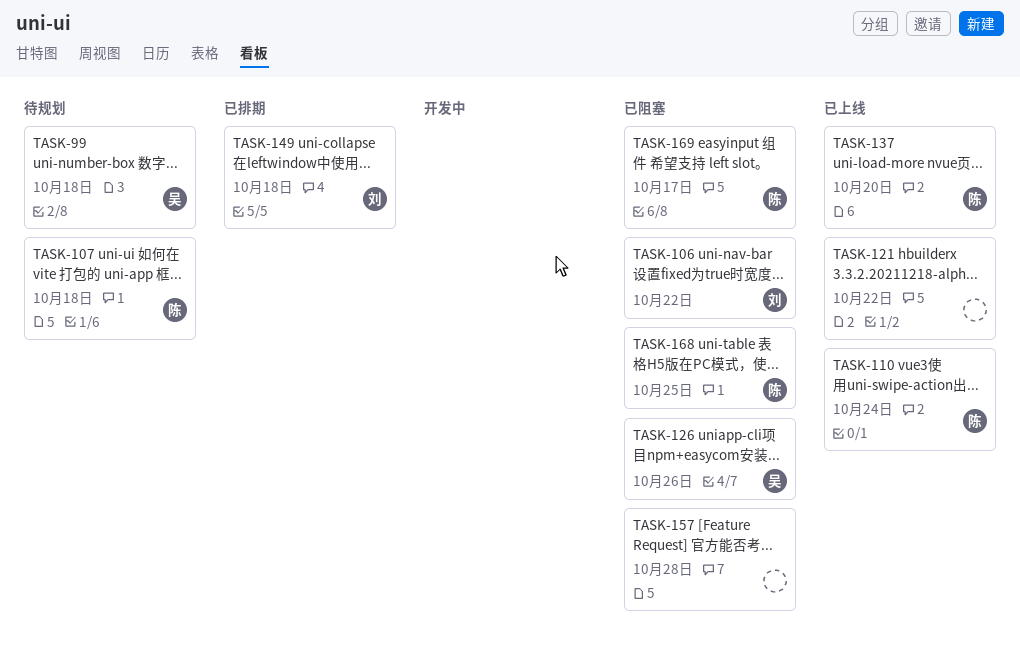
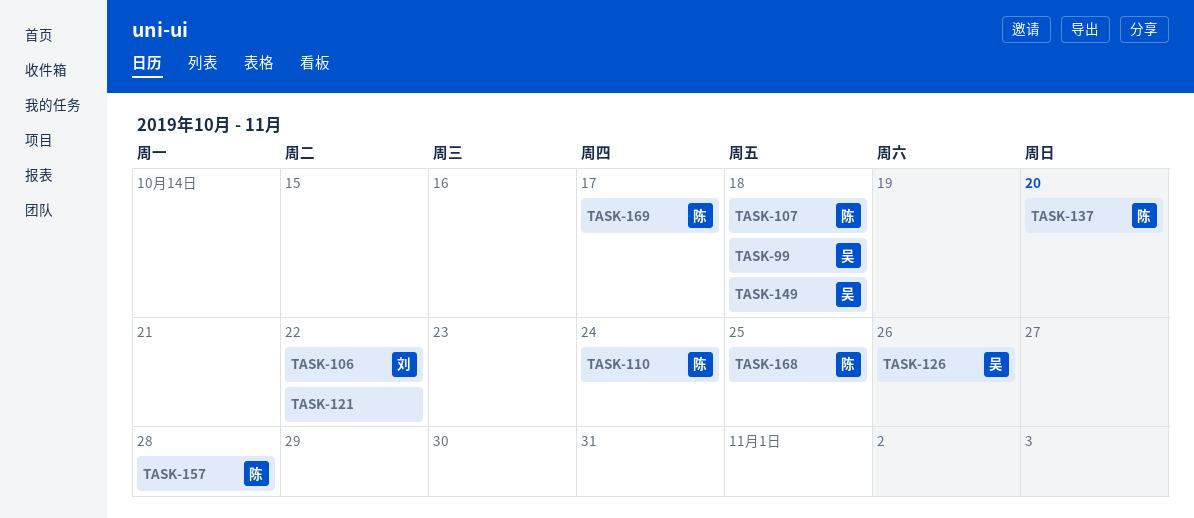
TASK-149, owner: 刘 -> 吴
TASK-157, owner: none -> 陈

